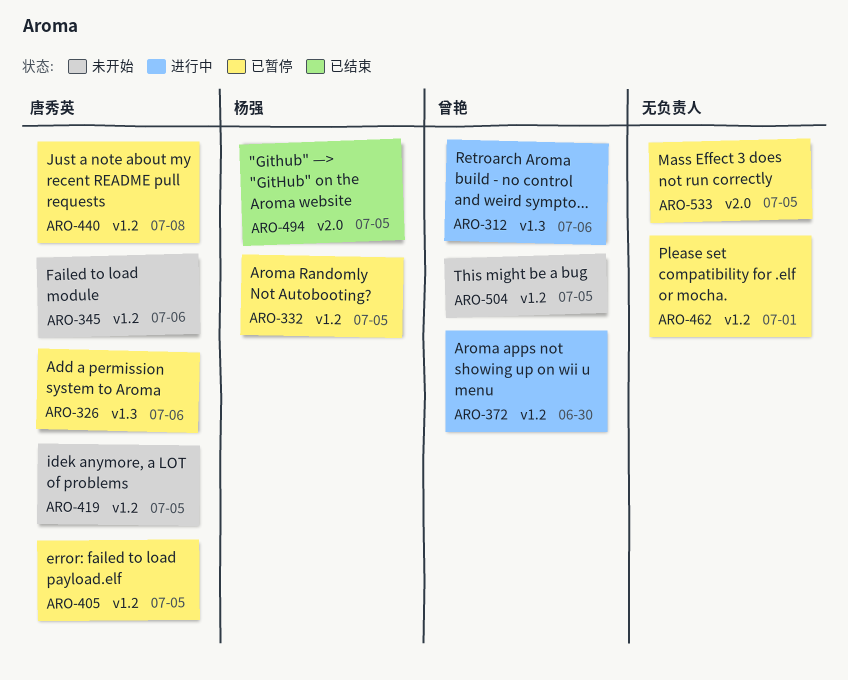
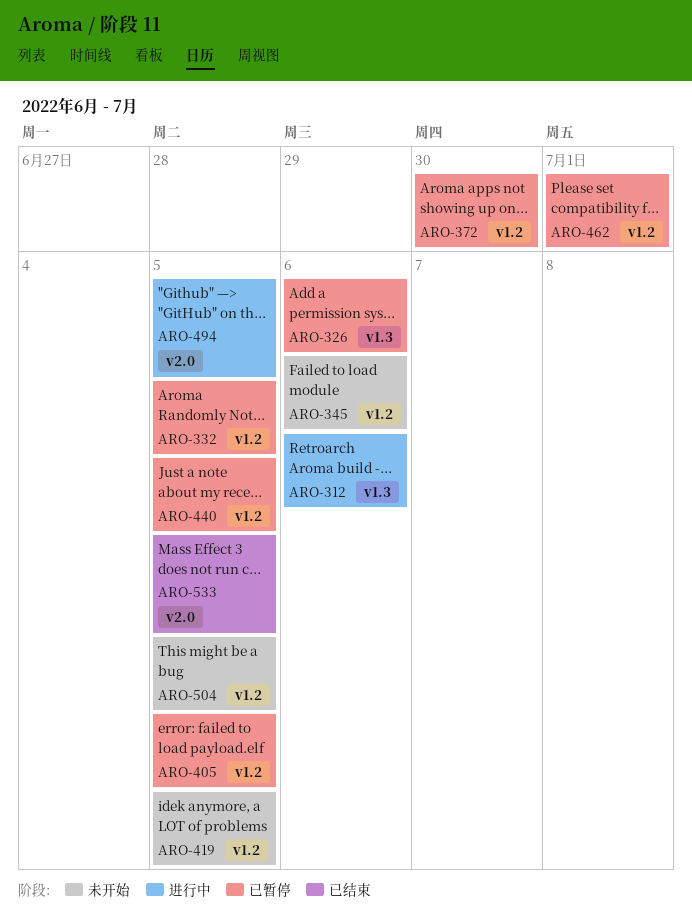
ARO-372, status: 进行中 -> 已暂停
ARO-440, due: Jul 8 -> Jul 5
ARO-494, status: 已结束 -> 进行中
ARO-533, status: 已暂停 -> 已结束

